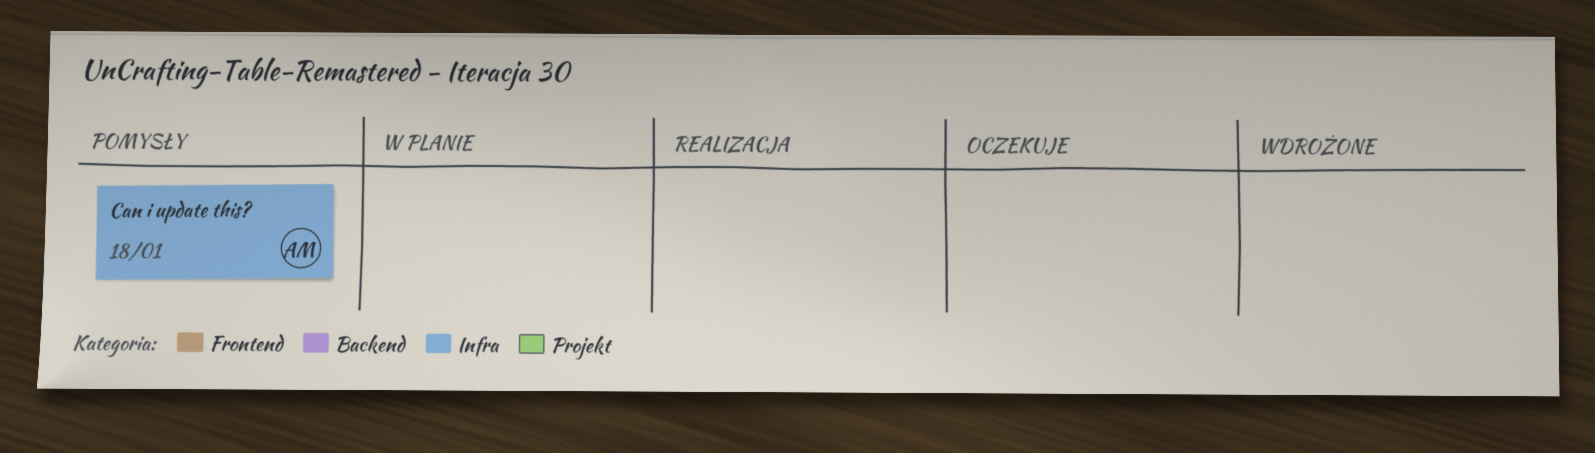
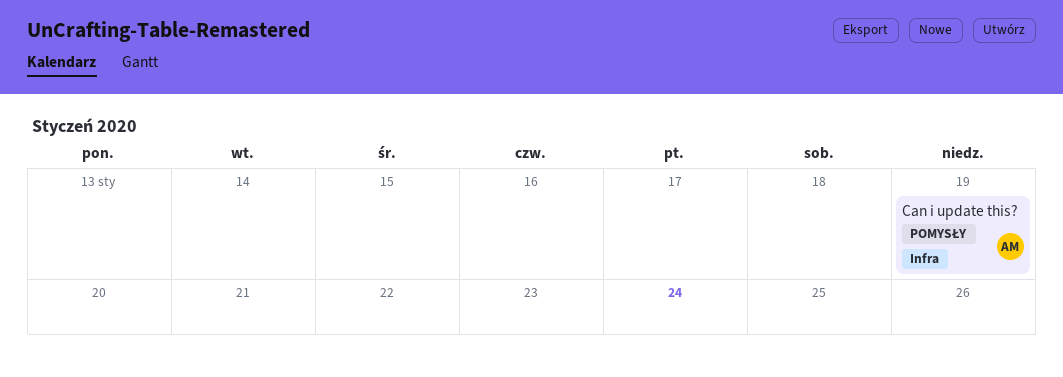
Can i update this?, due: Jan 18 -> Jan 19

